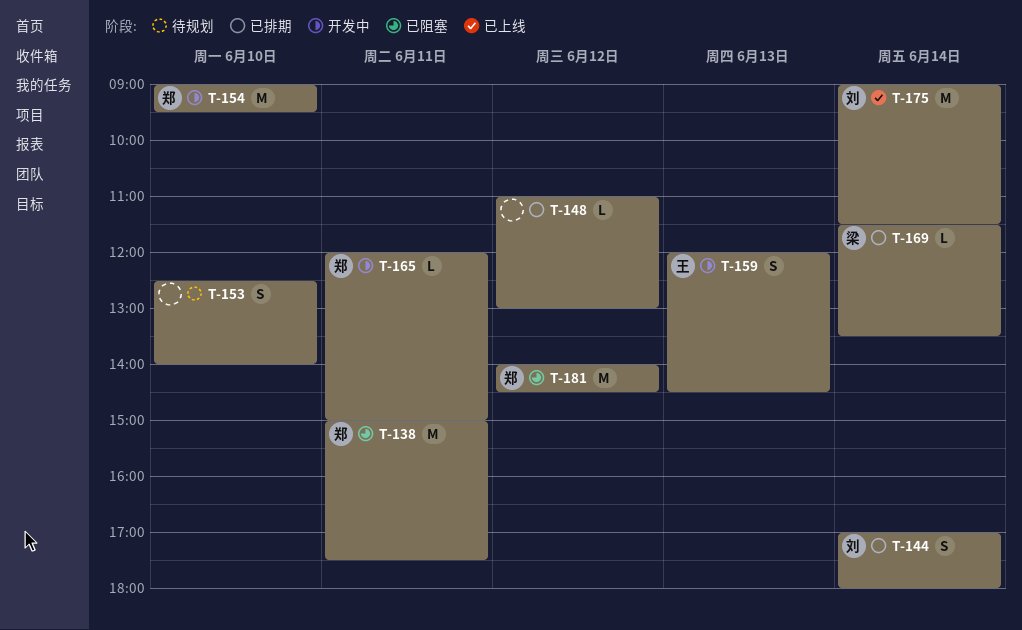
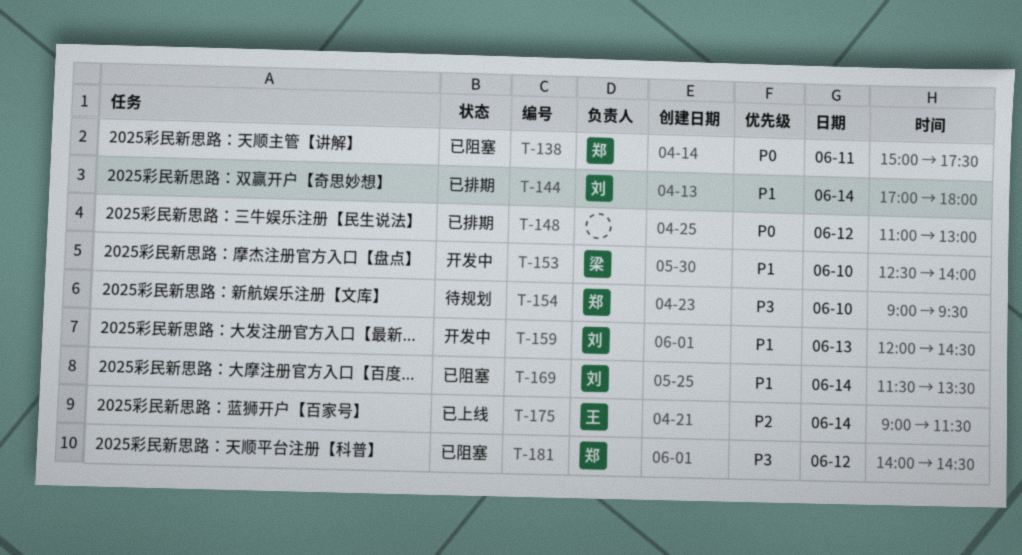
T-153, status: 待规划 -> 开发中
T-153, owner: none -> 梁
T-154, status: 开发中 -> 待规划
T-159, owner: 王 -> 刘
T-165: present -> none
T-169, status: 已排期 -> 已阻塞
T-169, owner: 梁 -> 刘
T-175, owner: 刘 -> 王

